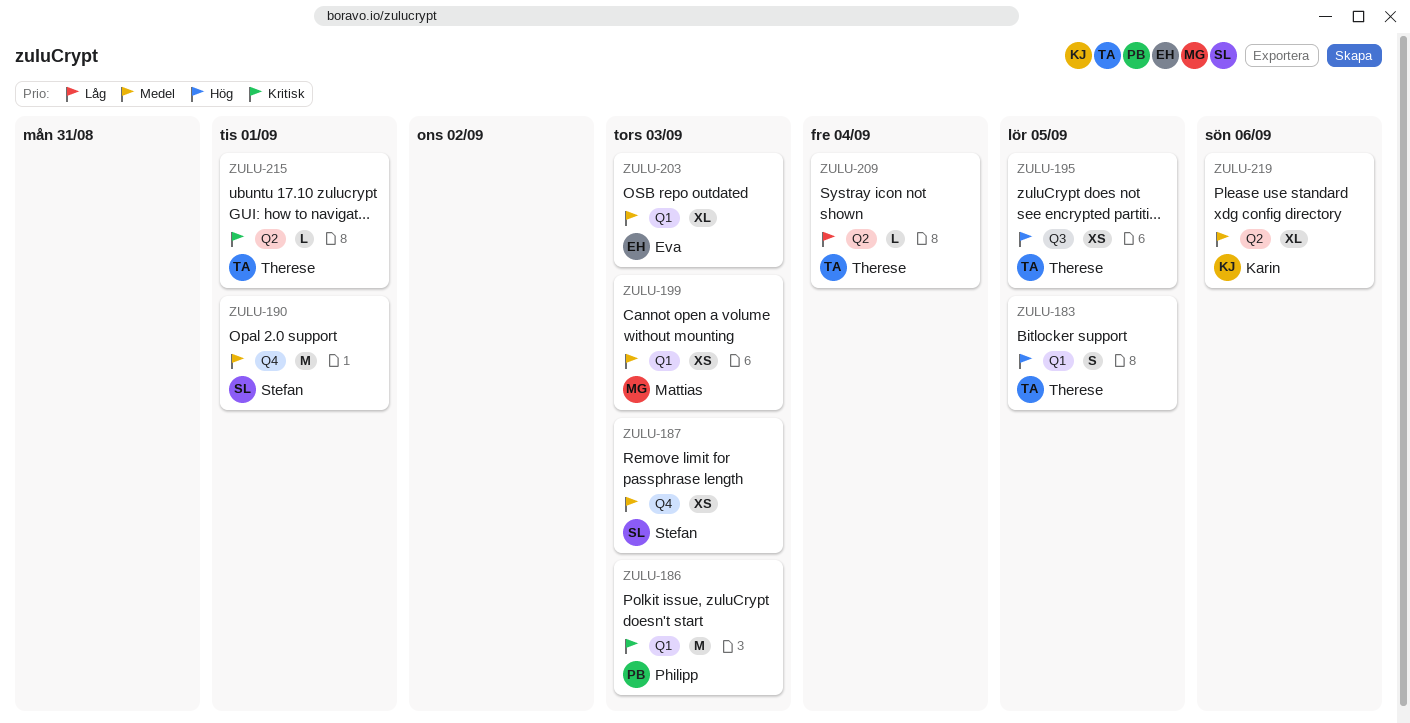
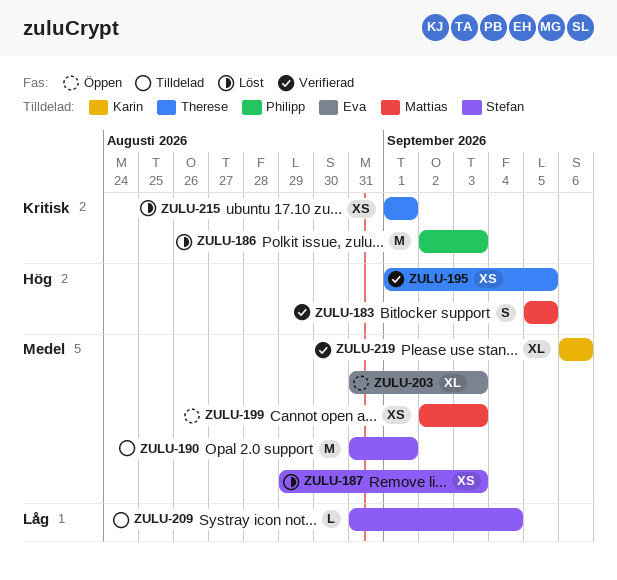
ZULU-183, owner: Therese -> Mattias
ZULU-209, owner: Therese -> Stefan
ZULU-215, estimate: L -> XS

